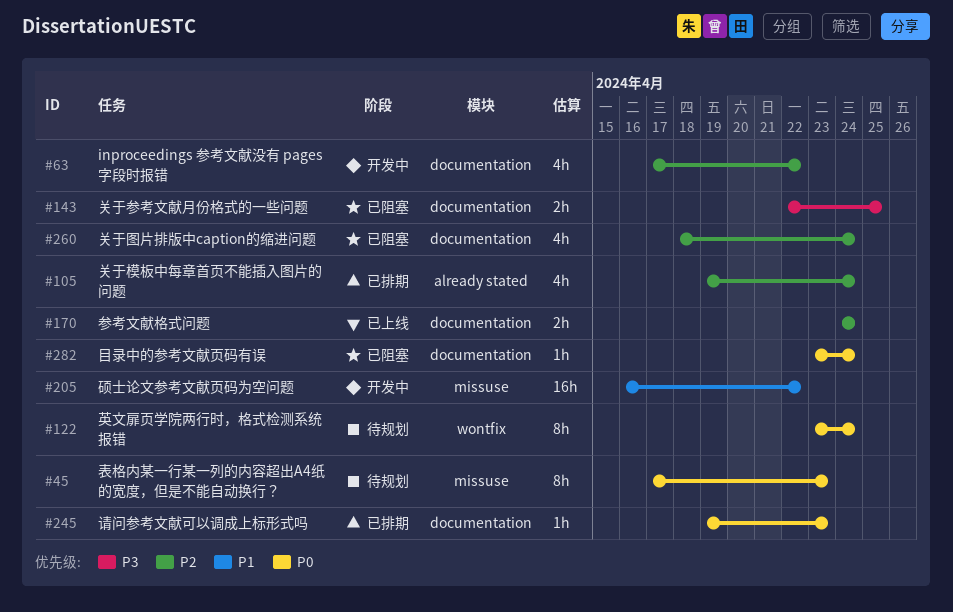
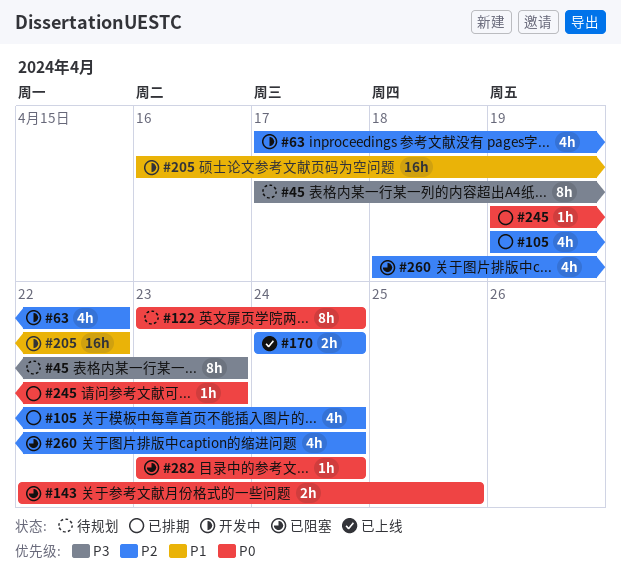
#45, priority: P0 -> P3
#143, priority: P3 -> P0

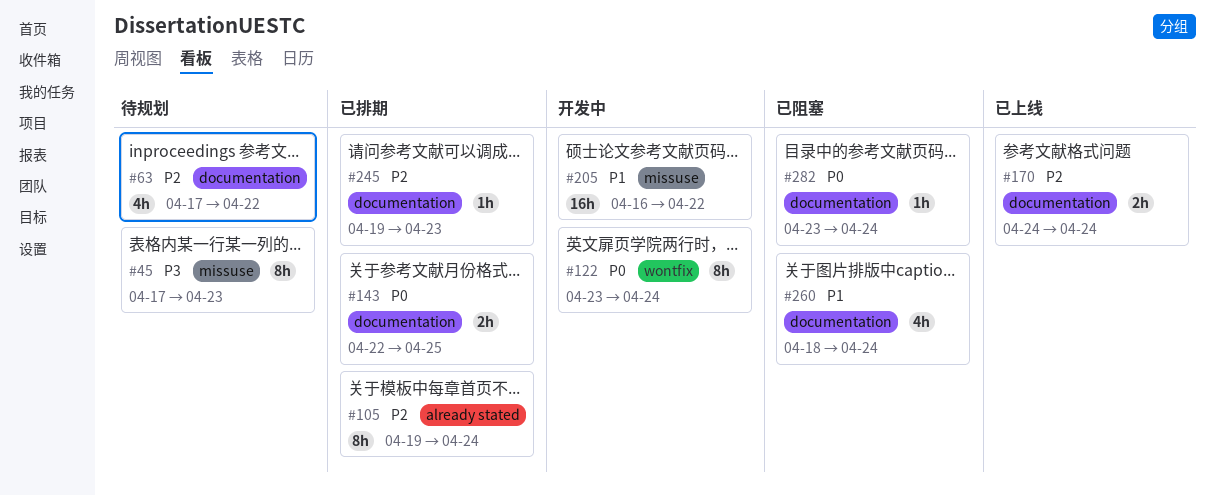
#63, status: 开发中 -> 待规划
#105, estimate: 4h -> 8h
#122, status: 待规划 -> 开发中
#143, status: 已阻塞 -> 已排期
#245, priority: P0 -> P2
#260, priority: P2 -> P1

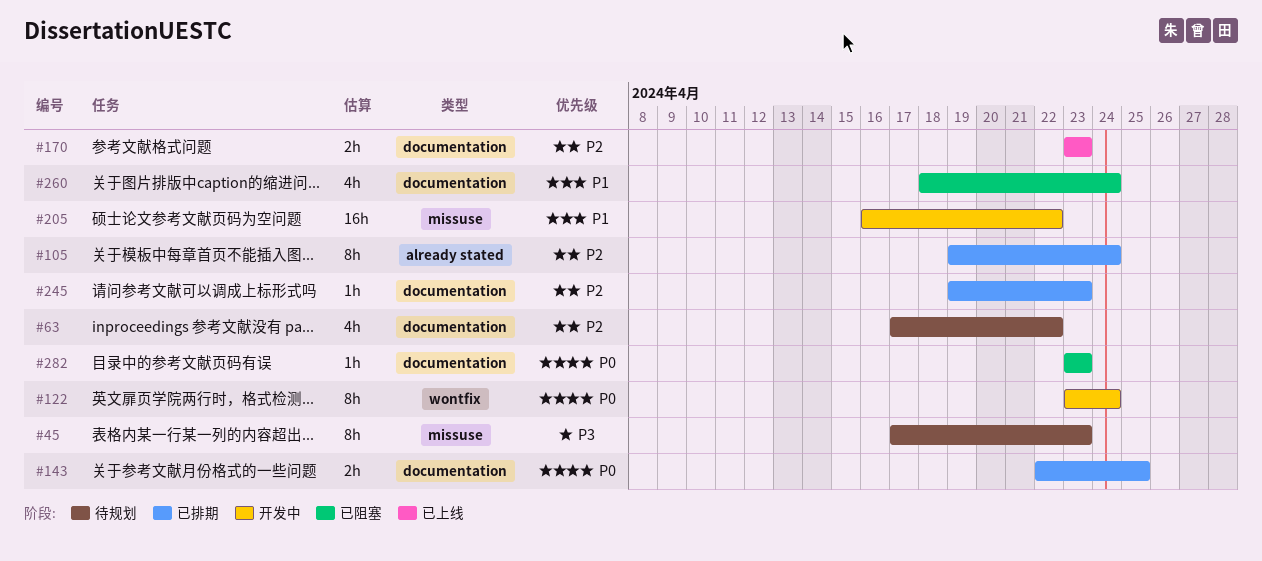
#170, start: Apr 24 -> Apr 23
#170, due: Apr 24 -> Apr 23
#282, due: Apr 24 -> Apr 23

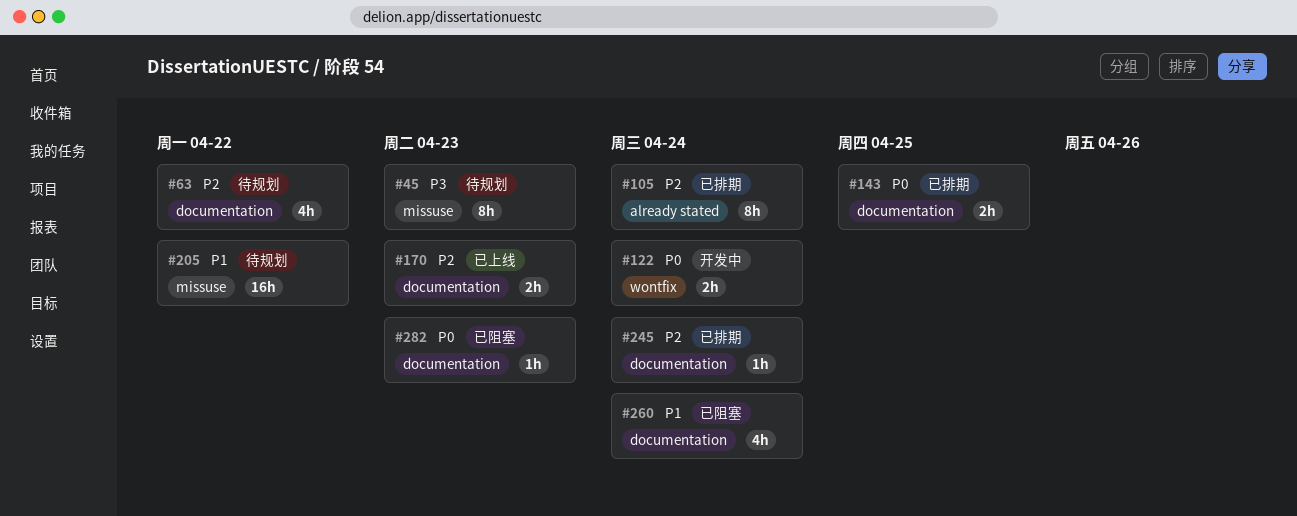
#122, estimate: 8h -> 2h
#205, status: 开发中 -> 待规划
#245, due: Apr 23 -> Apr 24

